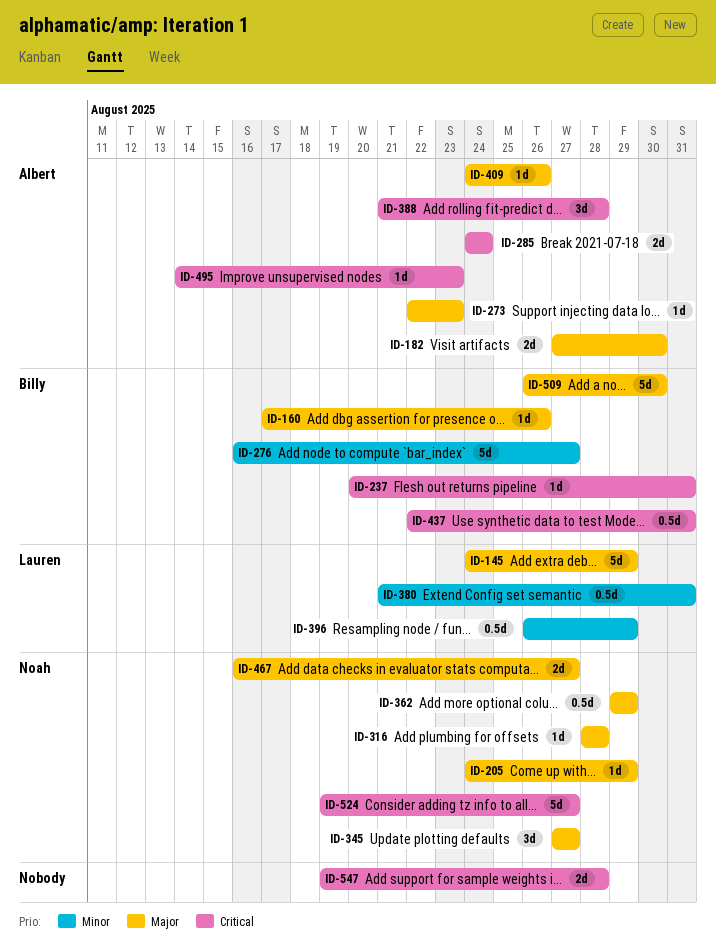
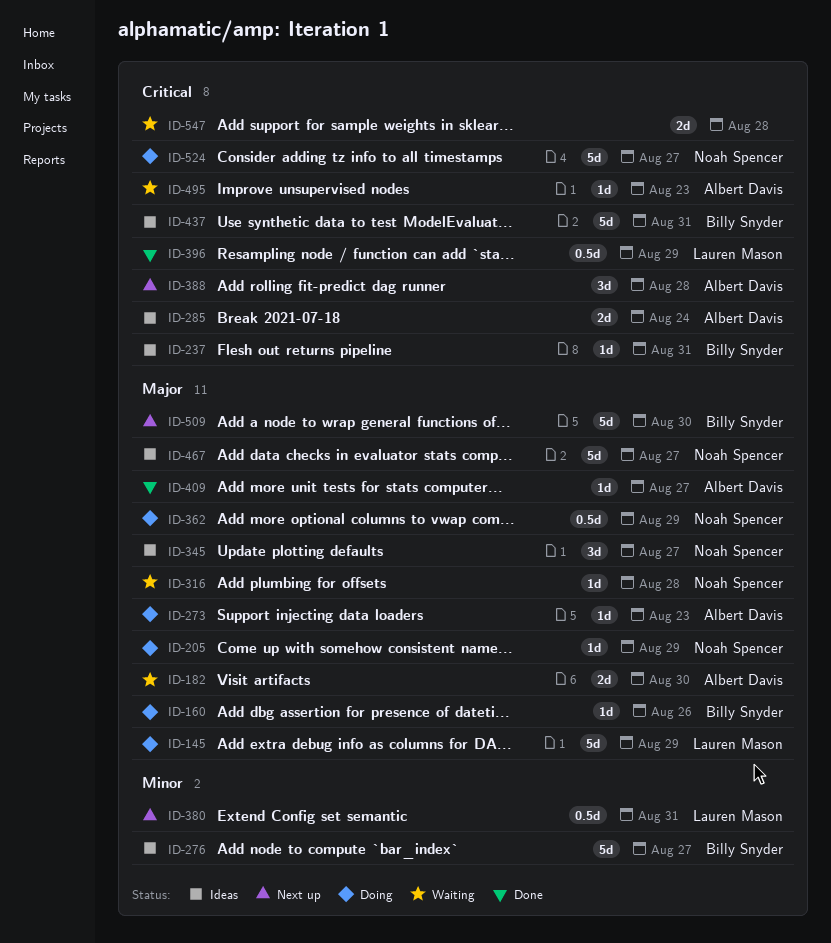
ID-396, priority: Minor -> Critical
ID-409, due: Aug 26 -> Aug 27
ID-437, estimate: 0.5d -> 5d
ID-467, estimate: 2d -> 5d

